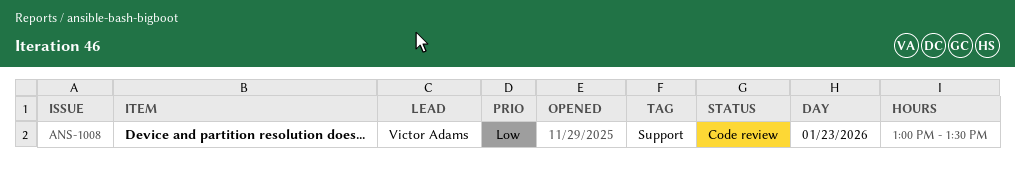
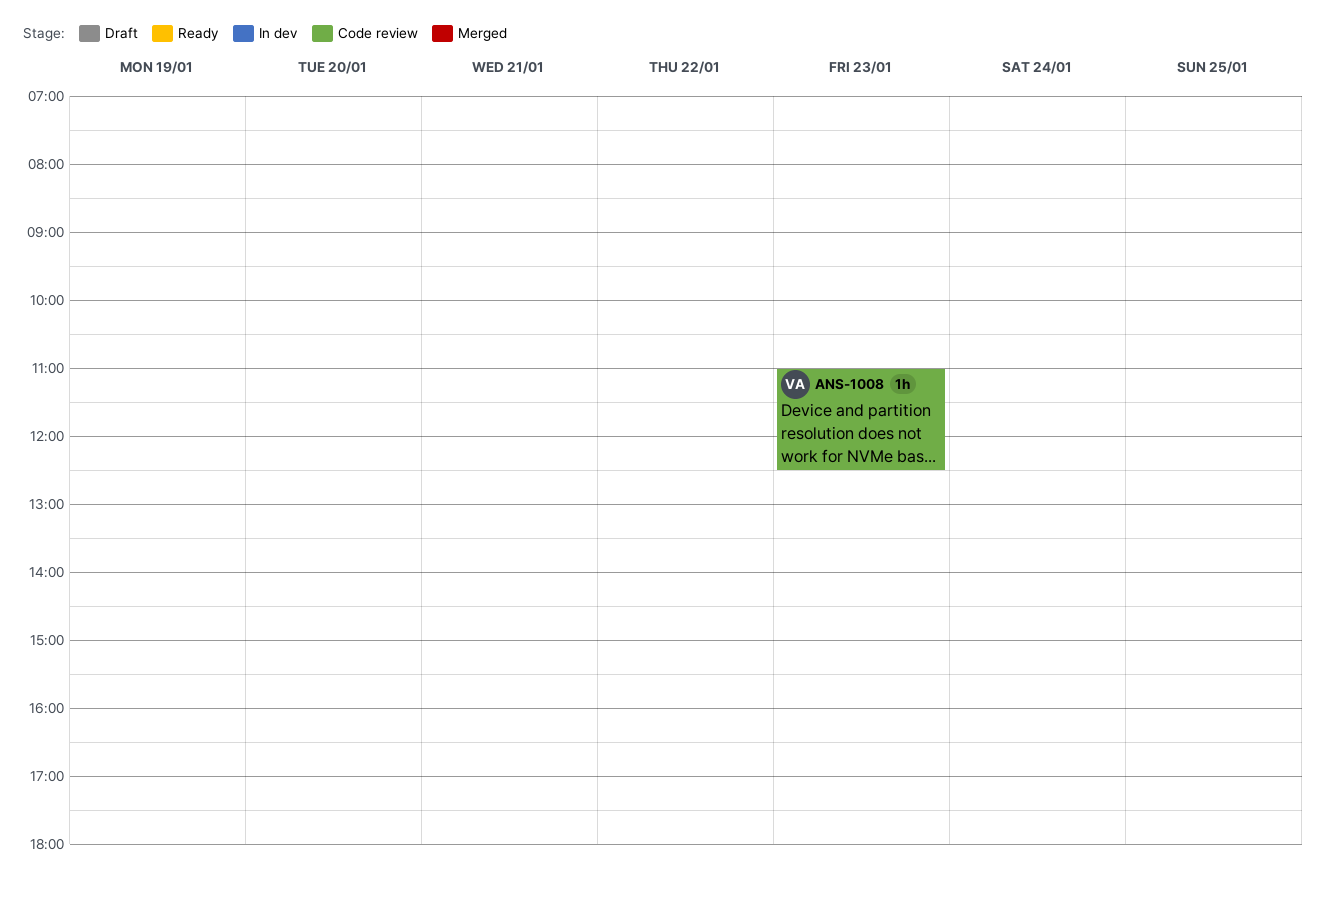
ANS-1008, begins: 13:00 -> 11:00
ANS-1008, ends: 13:30 -> 12:30

